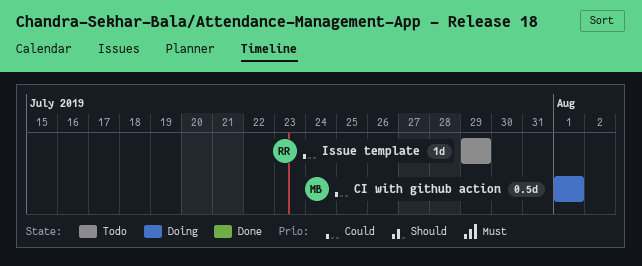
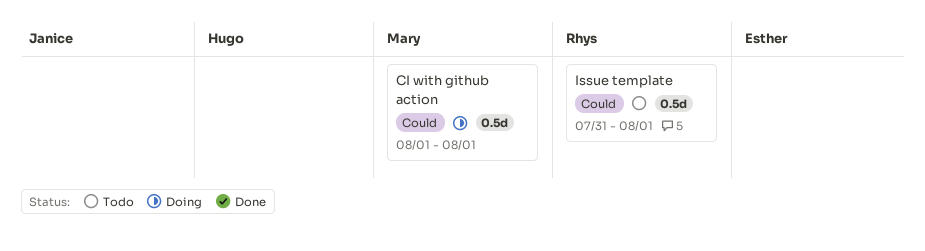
Issue template, estimate: 1d -> 0.5d
Issue template, start: Jul 29 -> Jul 31
Issue template, due: Jul 29 -> Aug 1

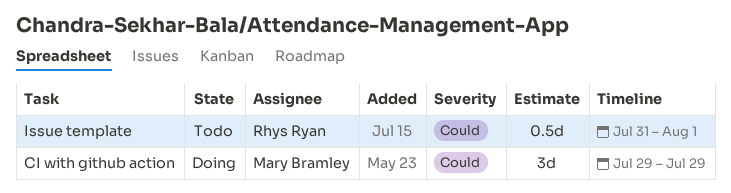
CI with github action, estimate: 0.5d -> 3d
CI with github action, start: Aug 1 -> Jul 29
CI with github action, due: Aug 1 -> Jul 29

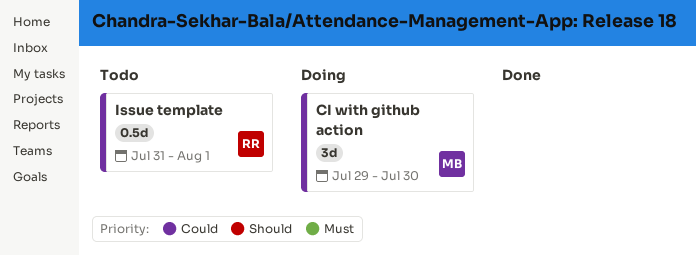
CI with github action, due: Jul 29 -> Jul 30

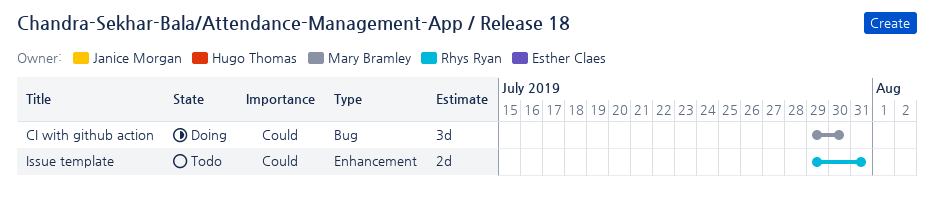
Issue template, estimate: 0.5d -> 2d
Issue template, start: Jul 31 -> Jul 29
Issue template, due: Aug 1 -> Jul 31

